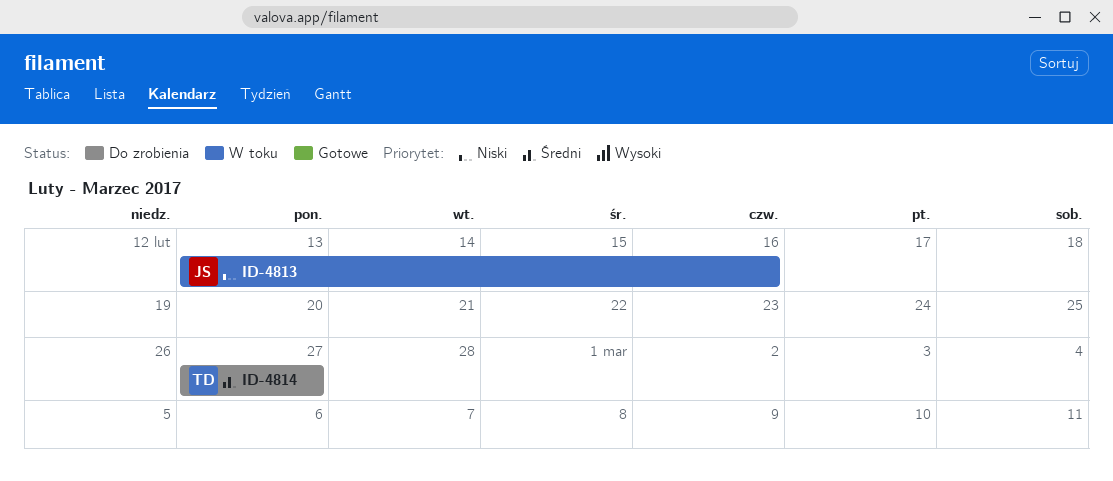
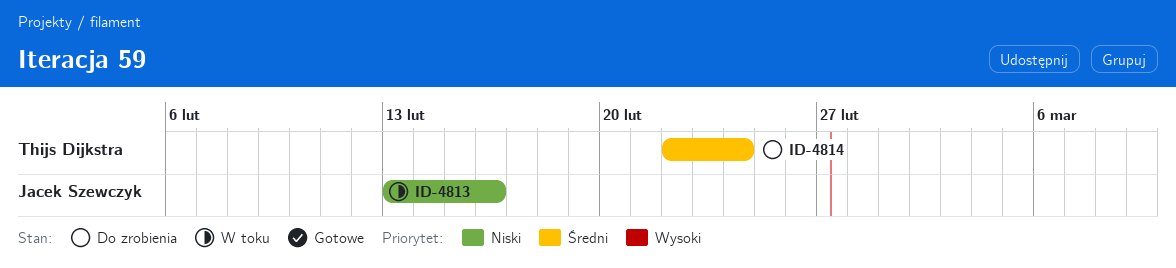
ID-4814, start: Feb 27 -> Feb 22
ID-4814, due: Feb 27 -> Feb 24

